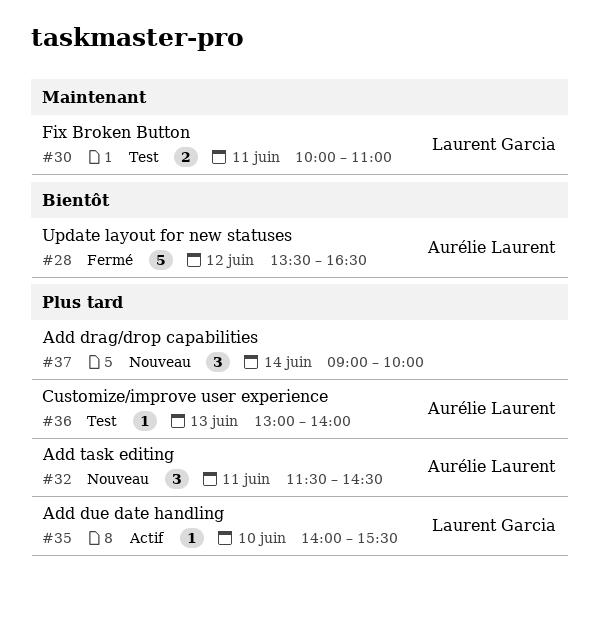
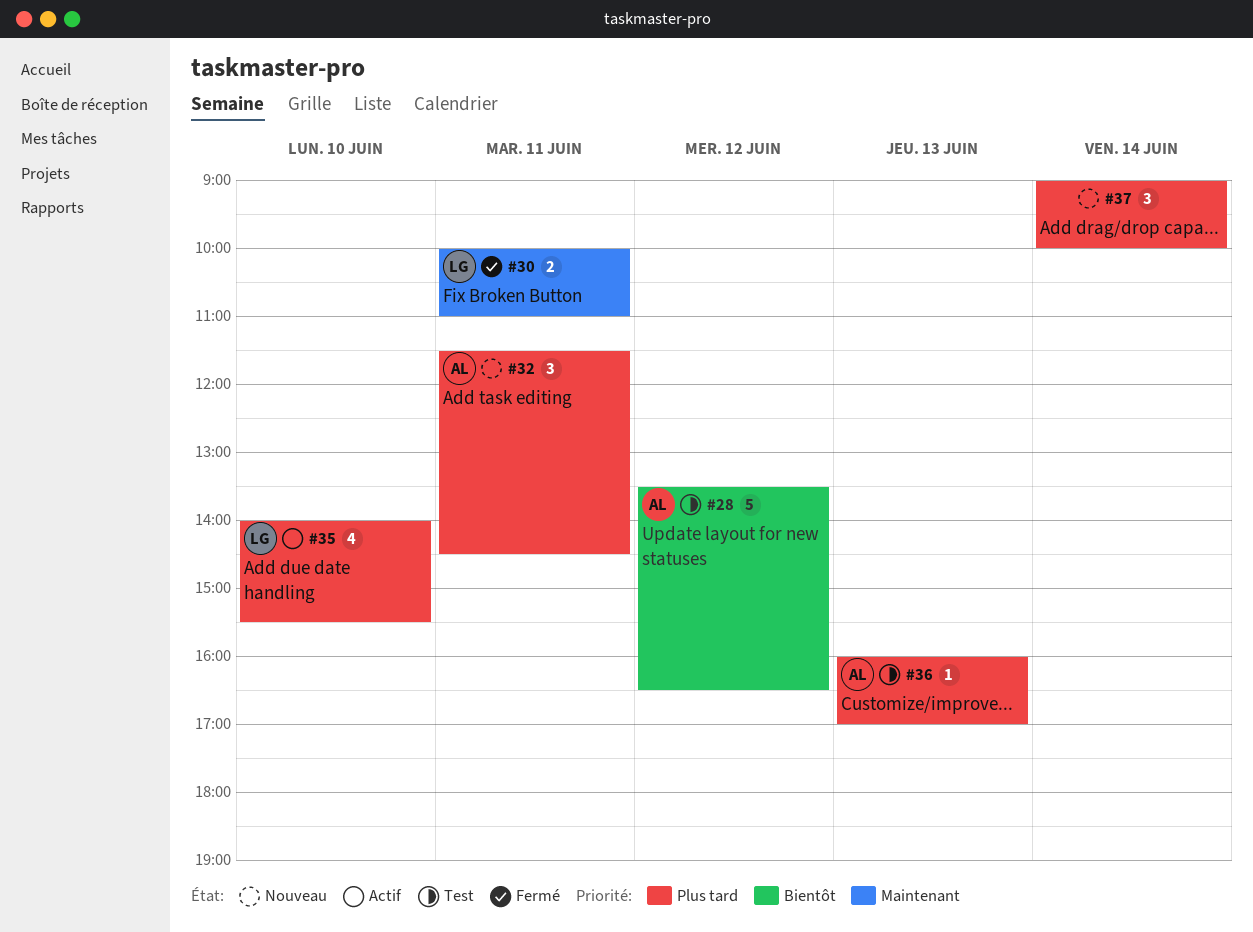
#28, status: Fermé -> Test
#30, status: Test -> Fermé
#35, estimate: 1 -> 4
#36, begins: 13:00 -> 16:00
#36, ends: 14:00 -> 17:00

